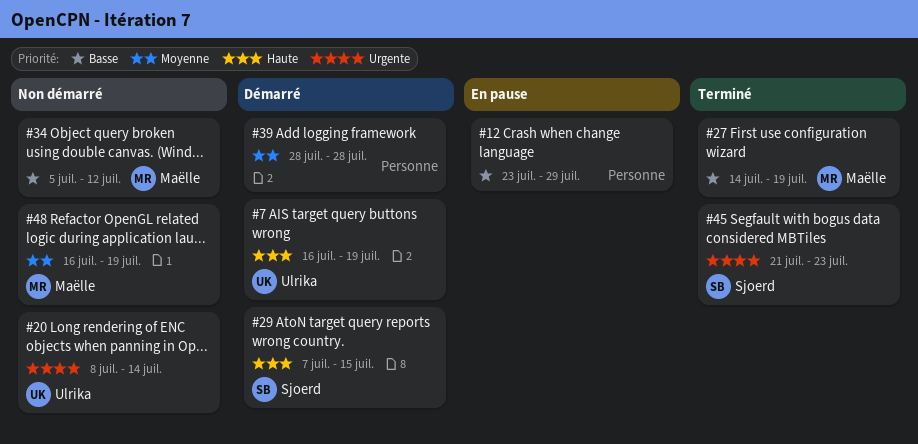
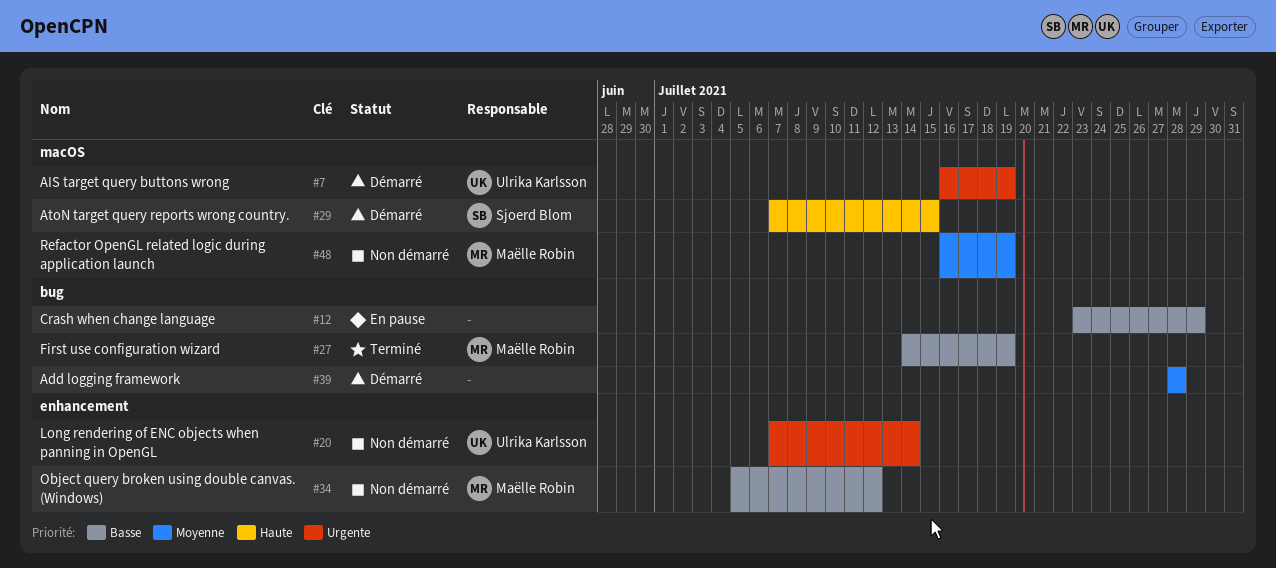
#7, priority: Haute -> Urgente
#20, start: Jul 8 -> Jul 7
#45: present -> none

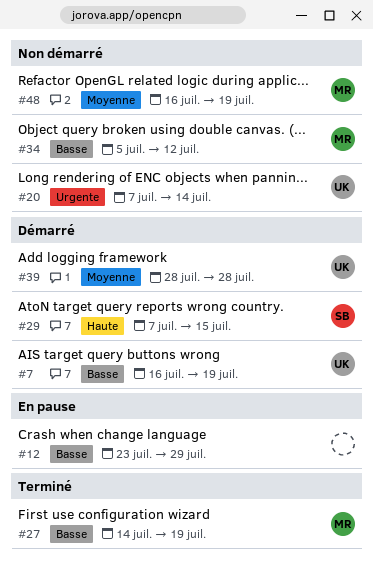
#7, priority: Urgente -> Basse
#39, owner: none -> Ulrika Karlsson

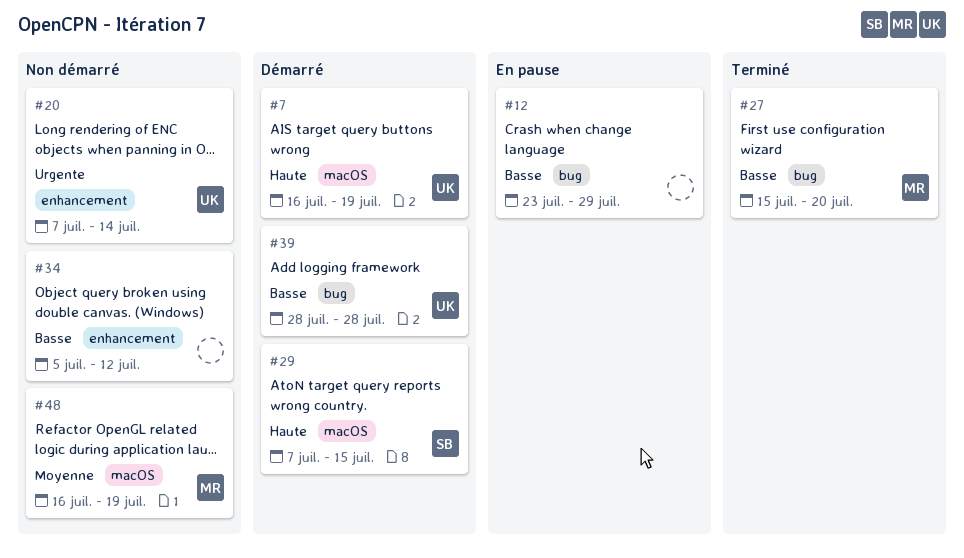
#7, priority: Basse -> Haute
#27, start: Jul 14 -> Jul 15
#27, due: Jul 19 -> Jul 20
#34, owner: MR -> none
#39, priority: Moyenne -> Basse

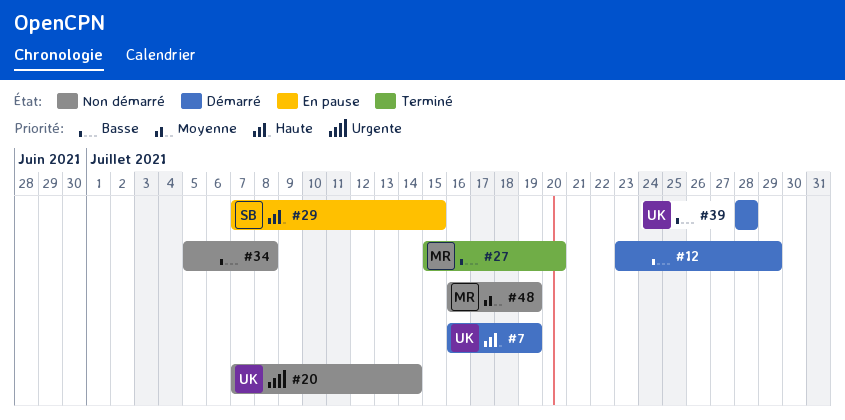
#12, status: En pause -> Démarré
#29, status: Démarré -> En pause
#34, due: Jul 12 -> Jul 8

